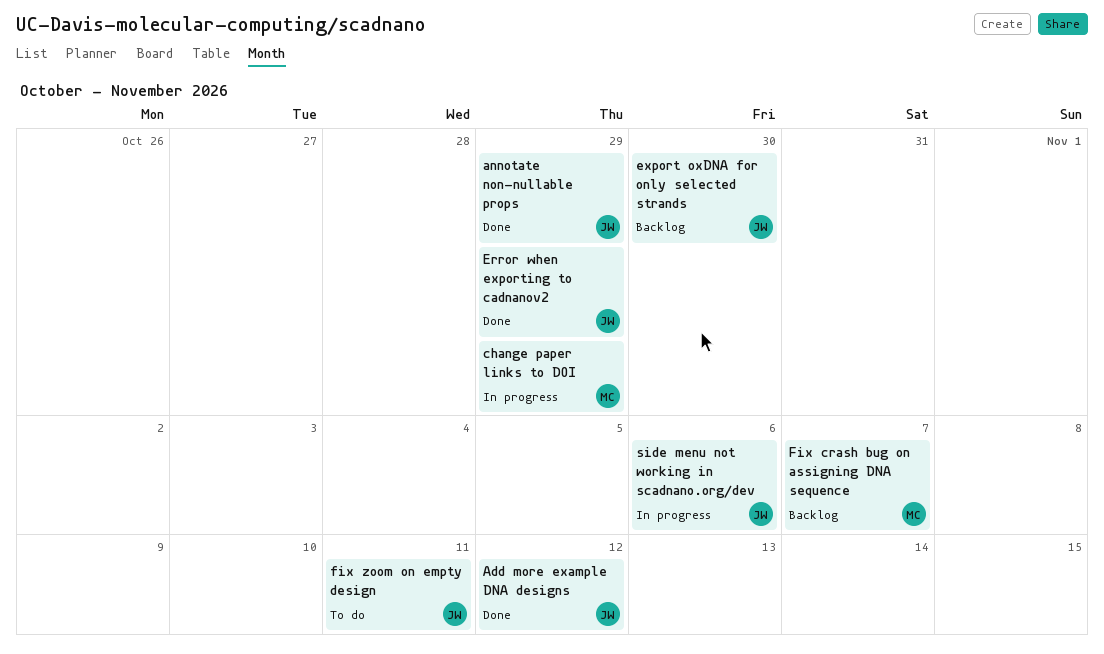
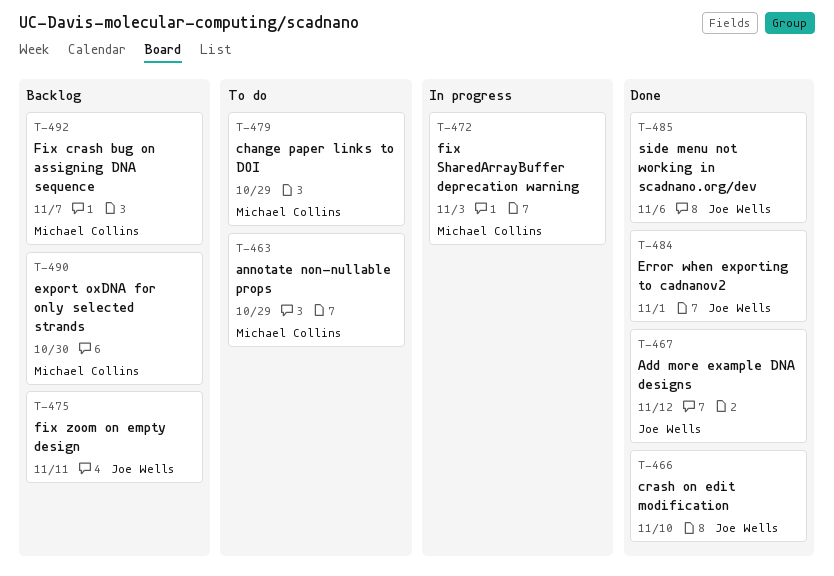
annotate non-nullable props, status: Done -> To do
annotate non-nullable props, owner: Joe Wells -> Michael Collins
change paper links to DOI, status: In progress -> To do
crash on edit modification: none -> present
Error when exporting to cadnanov2, due: Oct 29 -> Nov 1
export oxDNA for only selected strands, owner: Joe Wells -> Michael Collins
fix SharedArrayBuffer deprecation warning: none -> present
fix zoom on empty design, status: To do -> Backlog
side menu not working in scadnano.org/dev, status: In progress -> Done

